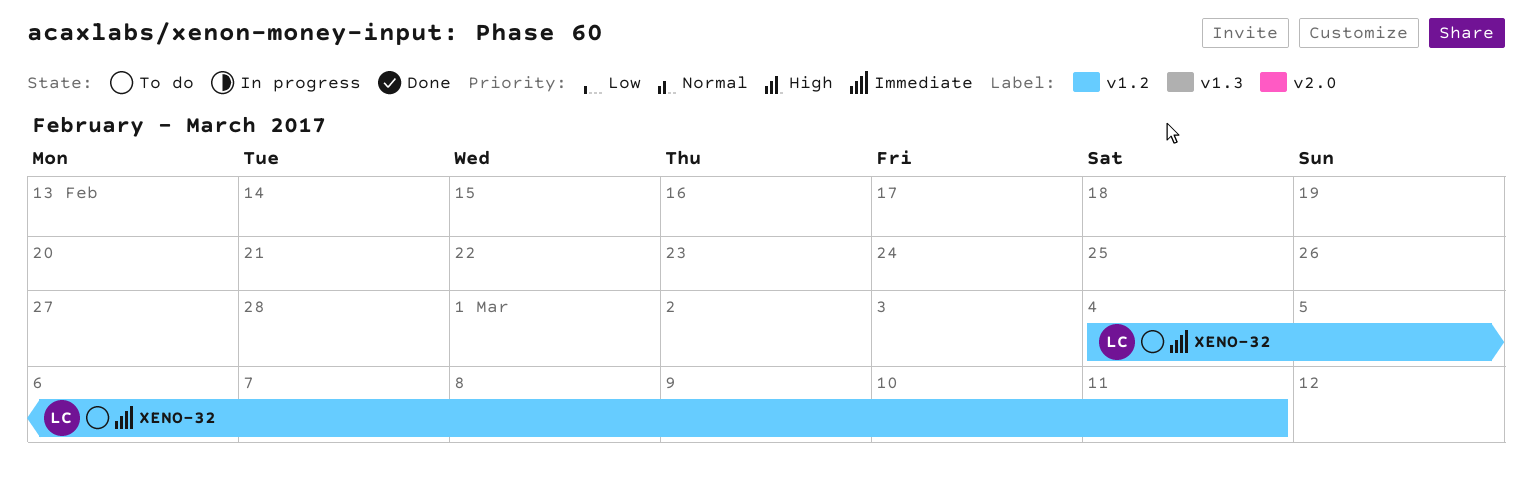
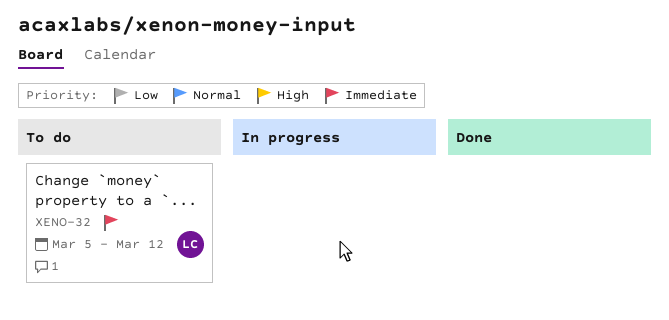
XENO-32, start: Mar 4 -> Mar 5
XENO-32, due: Mar 11 -> Mar 12

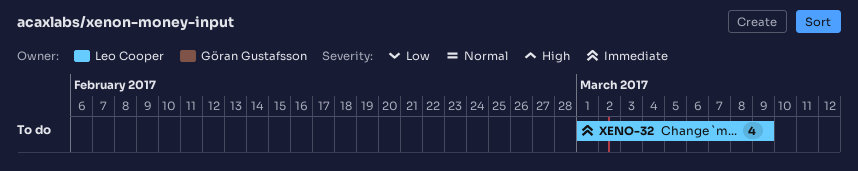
XENO-32, start: Mar 5 -> Mar 1
XENO-32, due: Mar 12 -> Mar 9

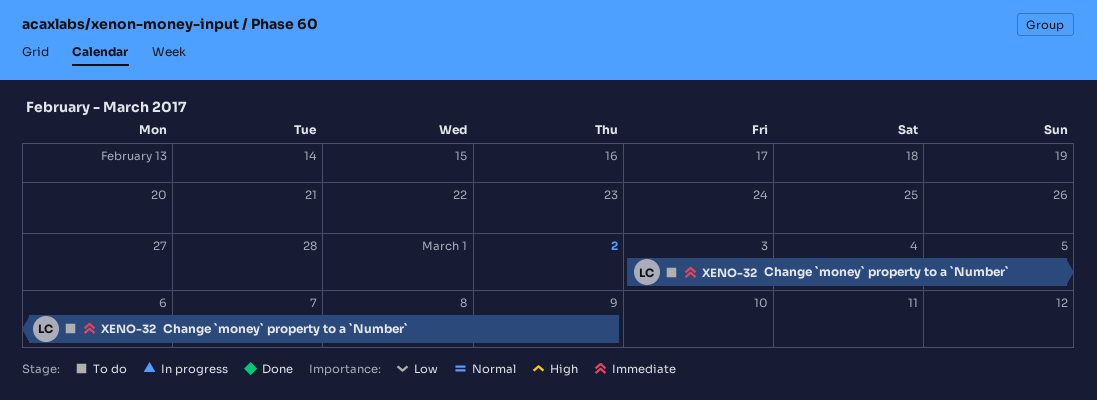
XENO-32, start: Mar 1 -> Mar 3

